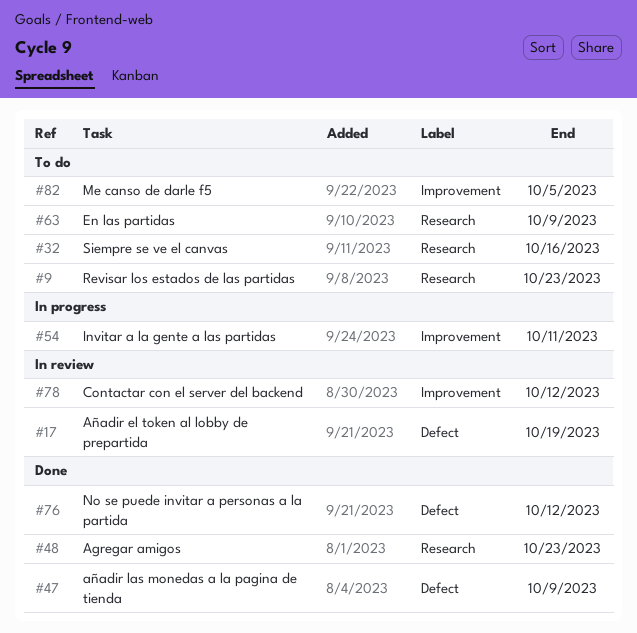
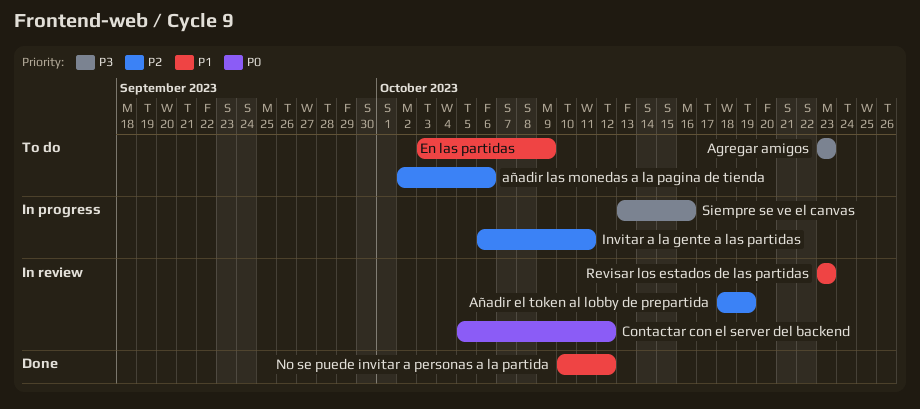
Agregar amigos, status: Done -> To do
añadir las monedas a la pagina de tienda, status: Done -> To do
añadir las monedas a la pagina de tienda, due: Oct 9 -> Oct 6
Me canso de darle f5: present -> none
Revisar los estados de las partidas, status: To do -> In review
Siempre se ve el canvas, status: To do -> In progress

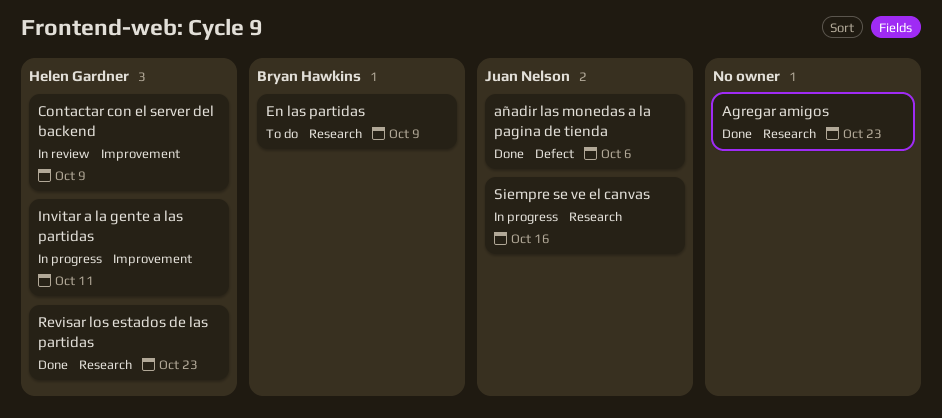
Agregar amigos, status: To do -> Done
Añadir el token al lobby de prepartida: present -> none
añadir las monedas a la pagina de tienda, status: To do -> Done
Contactar con el server del backend, due: Oct 12 -> Oct 9
No se puede invitar a personas a la partida: present -> none
Revisar los estados de las partidas, status: In review -> Done

